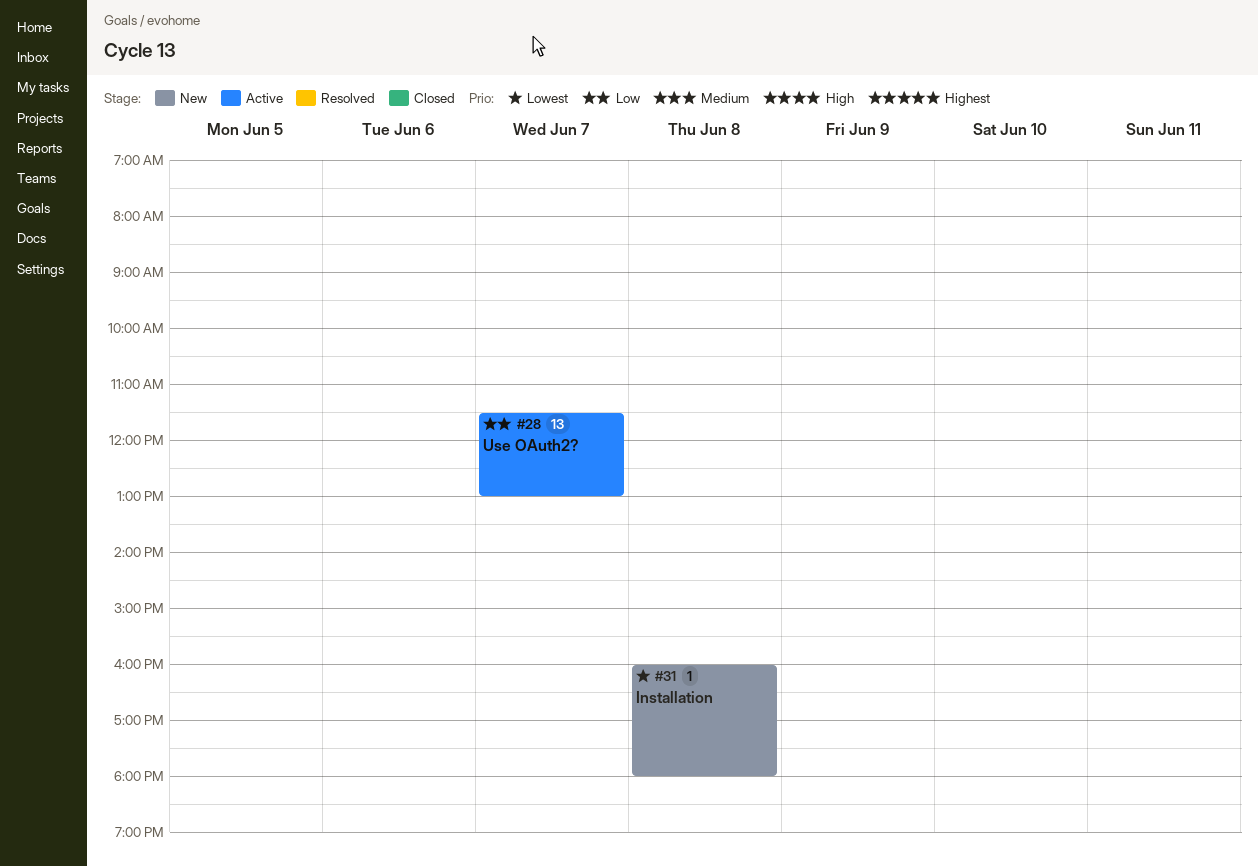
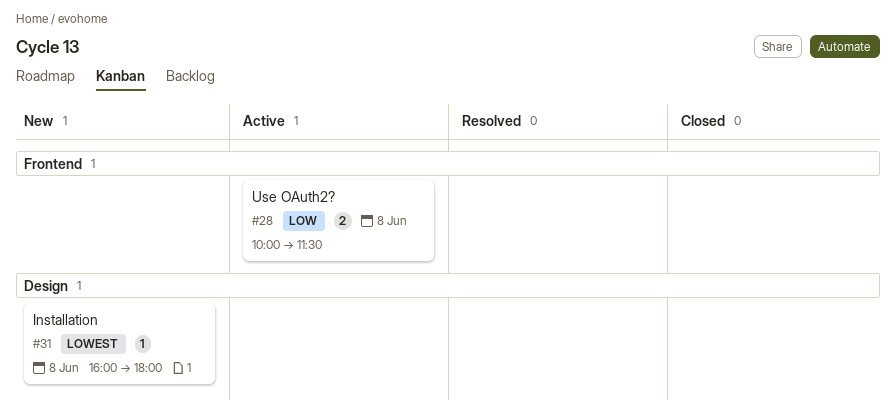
#28, estimate: 13 -> 2
#28, day: Jun 7 -> Jun 8
#28, begins: 11:30 -> 10:00
#28, ends: 13:00 -> 11:30

